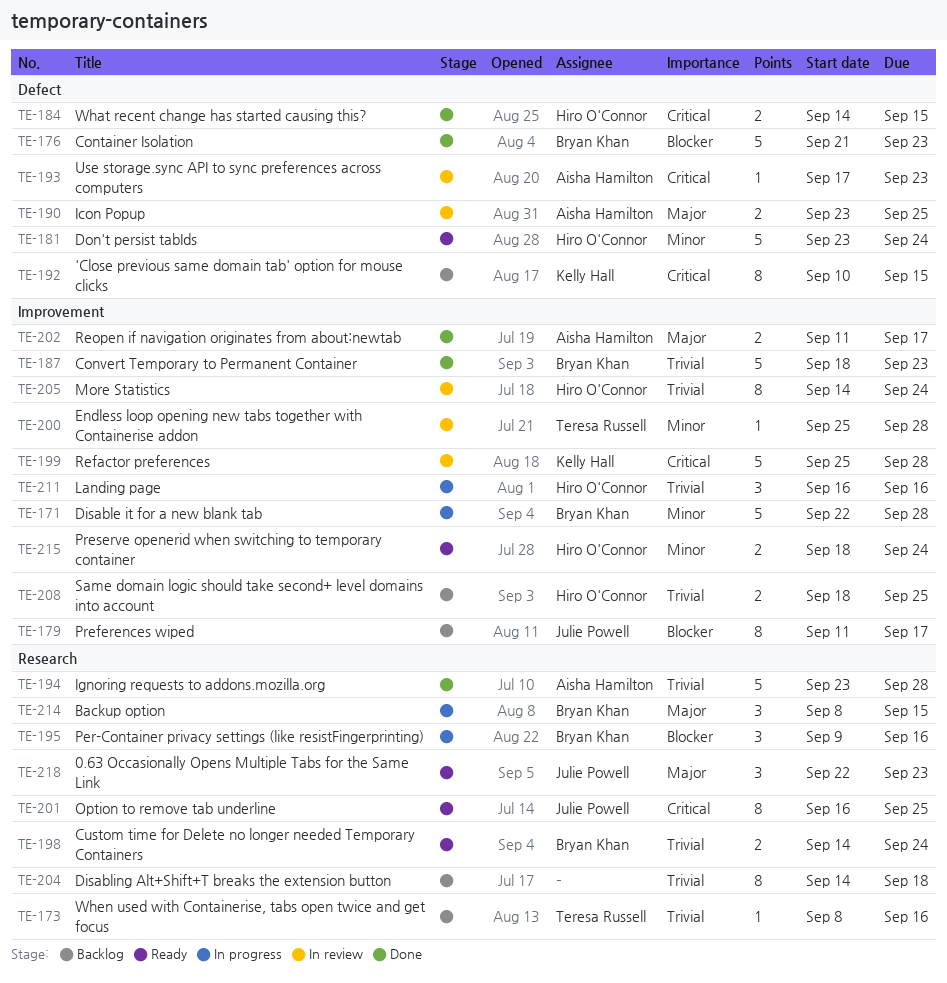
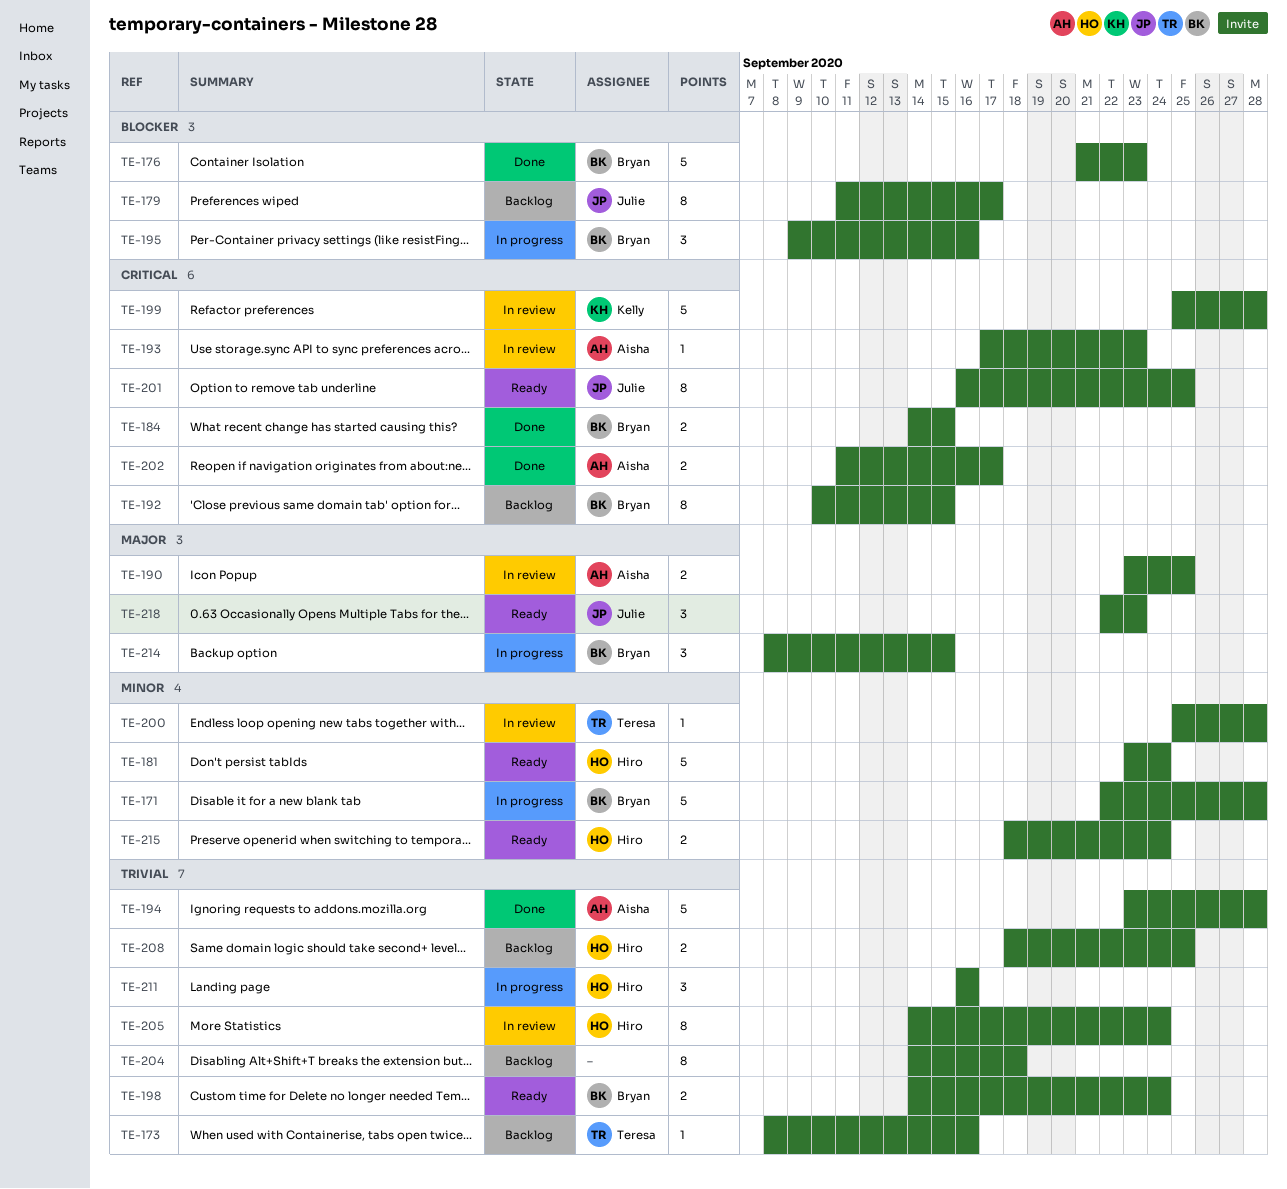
TE-184, owner: Hiro O'Connor -> Bryan Khan
TE-187: present -> none
TE-192, owner: Kelly Hall -> Bryan Khan
TE-202, priority: Major -> Critical

